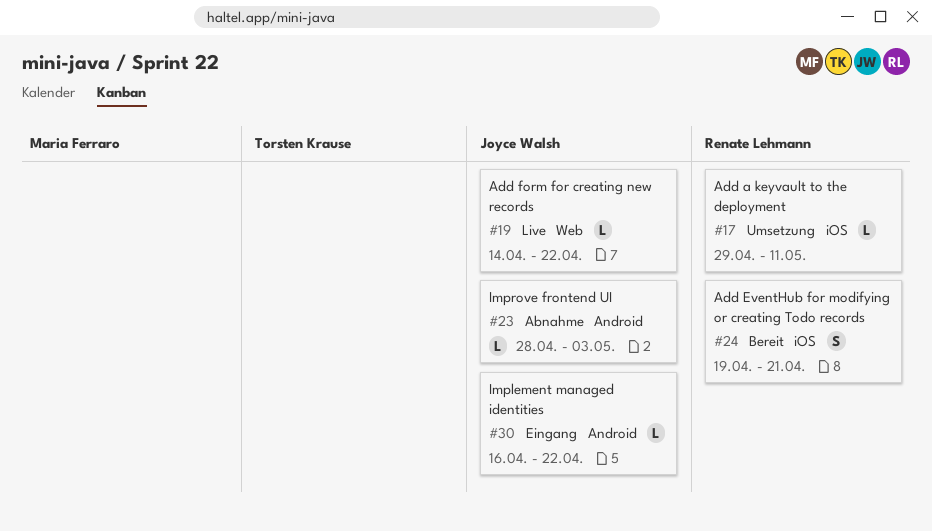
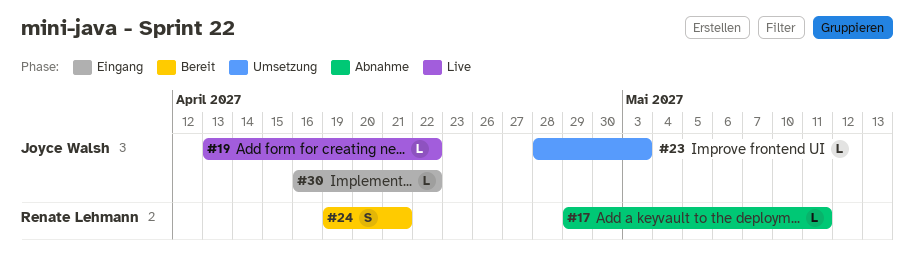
#17, status: Umsetzung -> Abnahme
#19, start: Apr 14 -> Apr 13
#23, status: Abnahme -> Umsetzung

